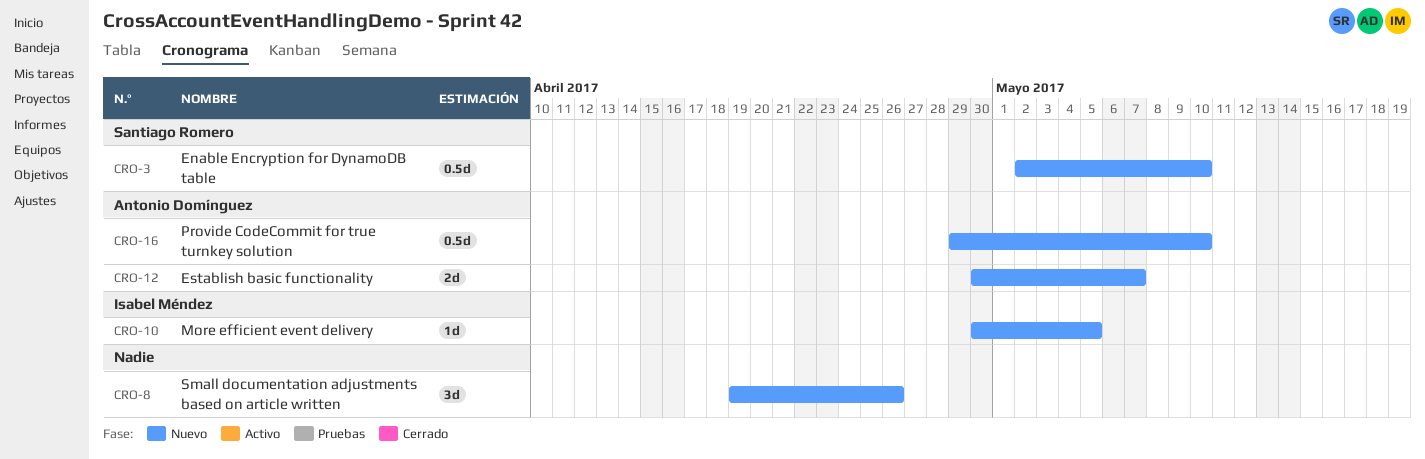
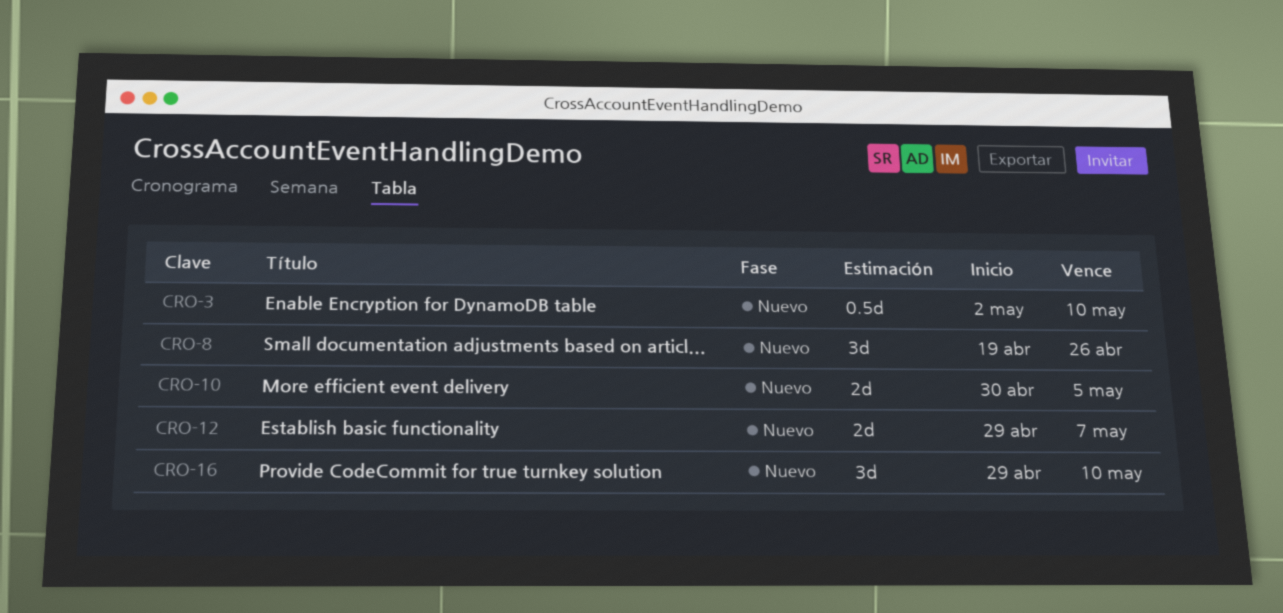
CRO-10, estimate: 1d -> 2d
CRO-12, start: Apr 30 -> Apr 29
CRO-16, estimate: 0.5d -> 3d

